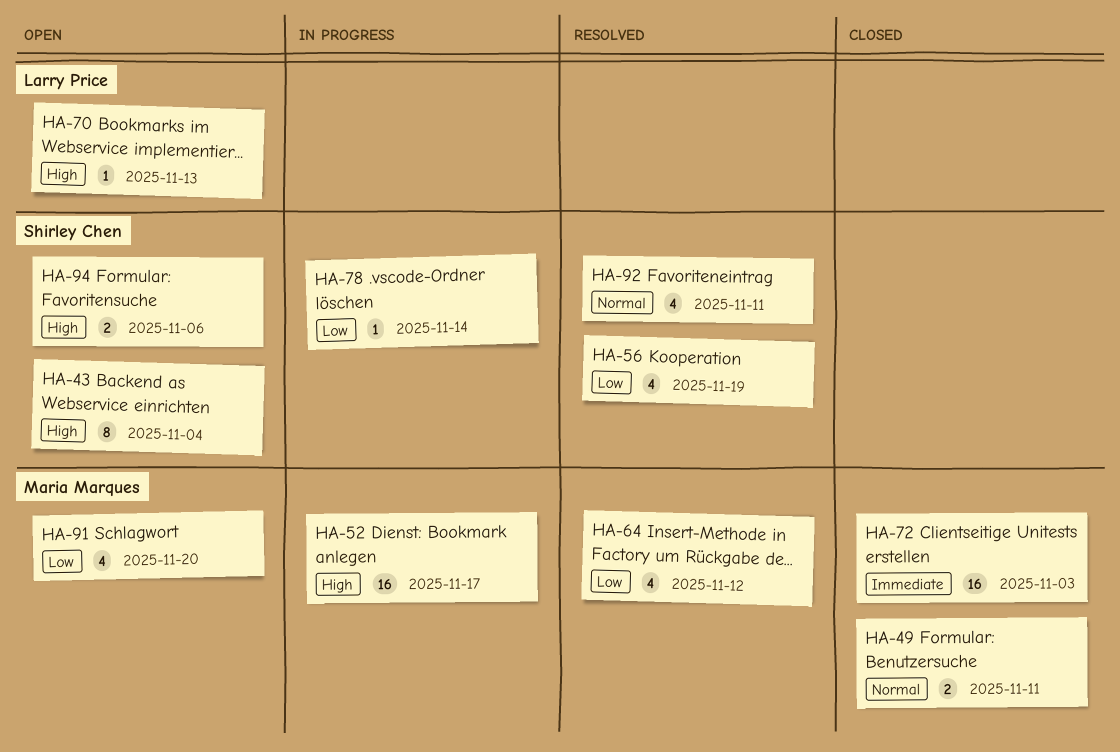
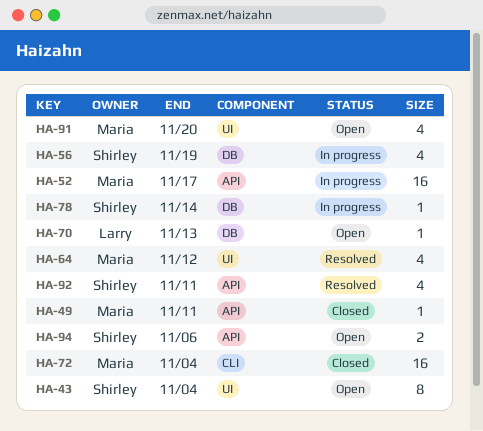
HA-49, estimate: 2 -> 1
HA-56, status: Resolved -> In progress
HA-72, due: Nov 3 -> Nov 4

